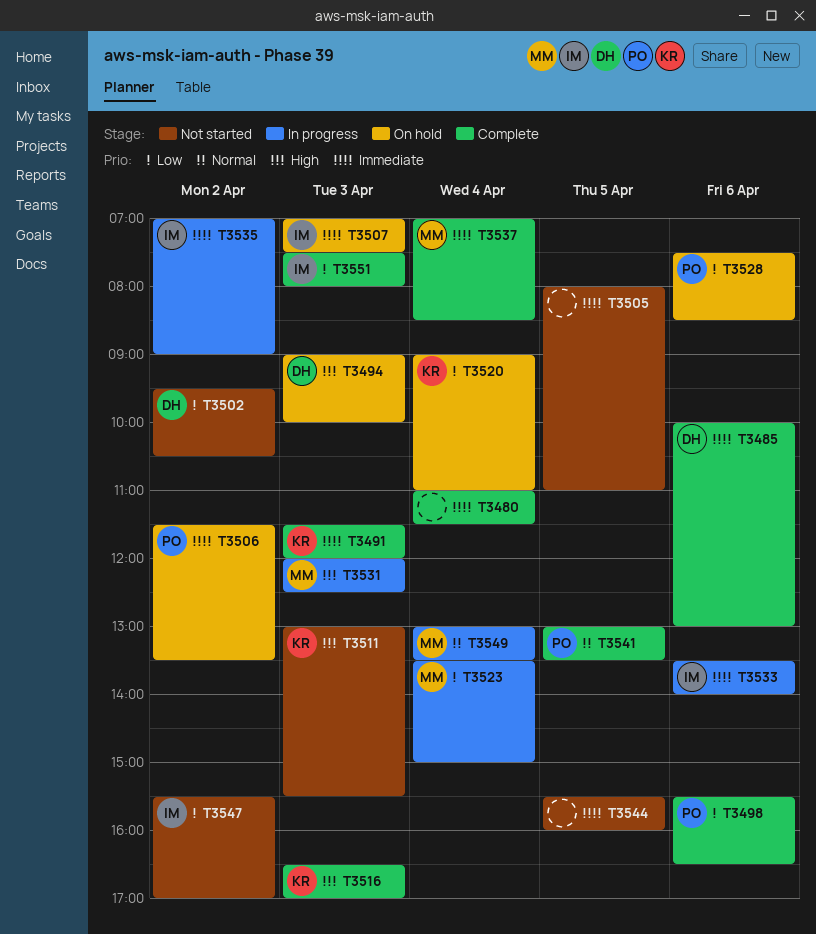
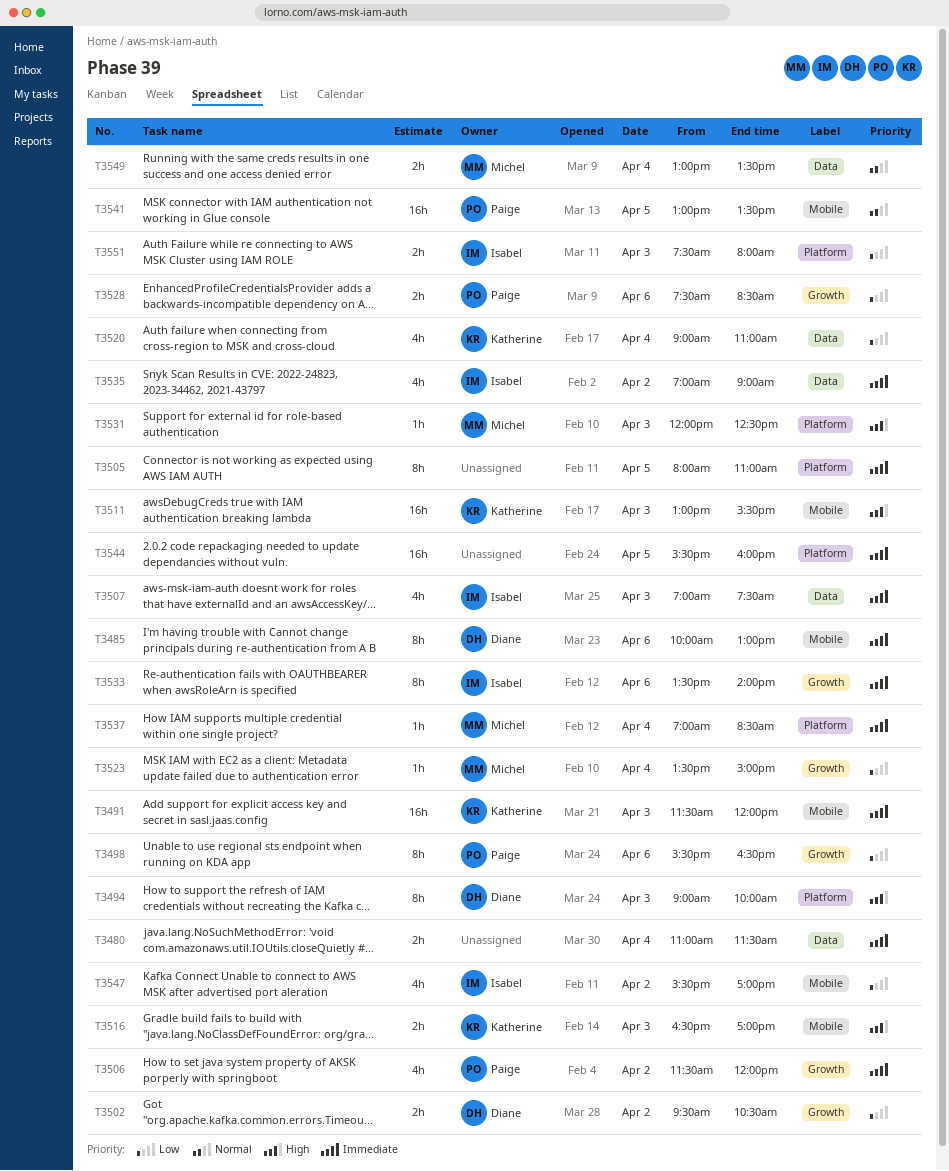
T3506, ends: 13:30 -> 12:00

